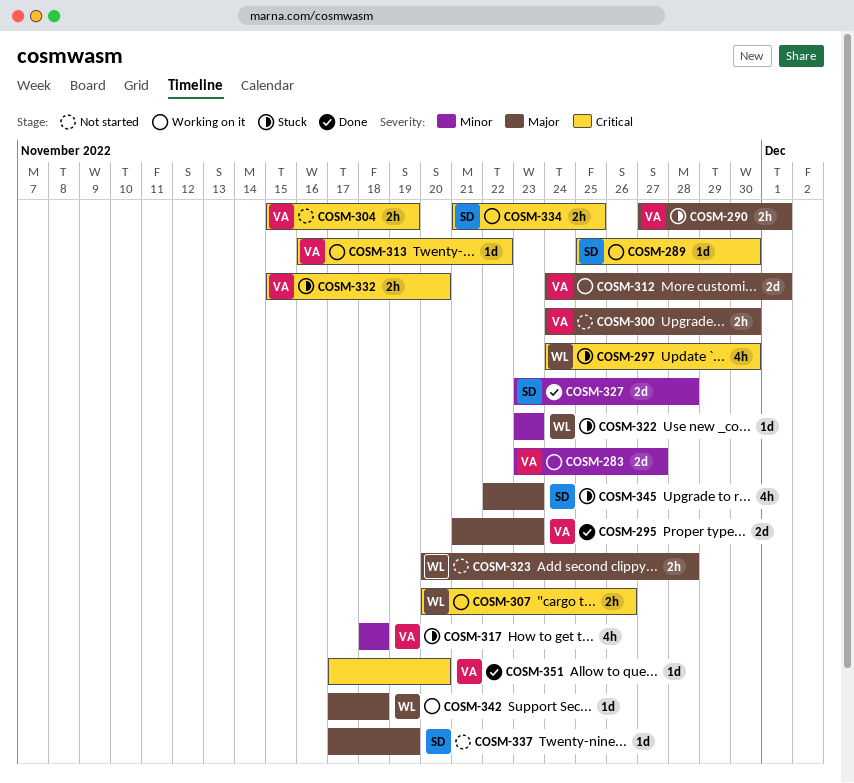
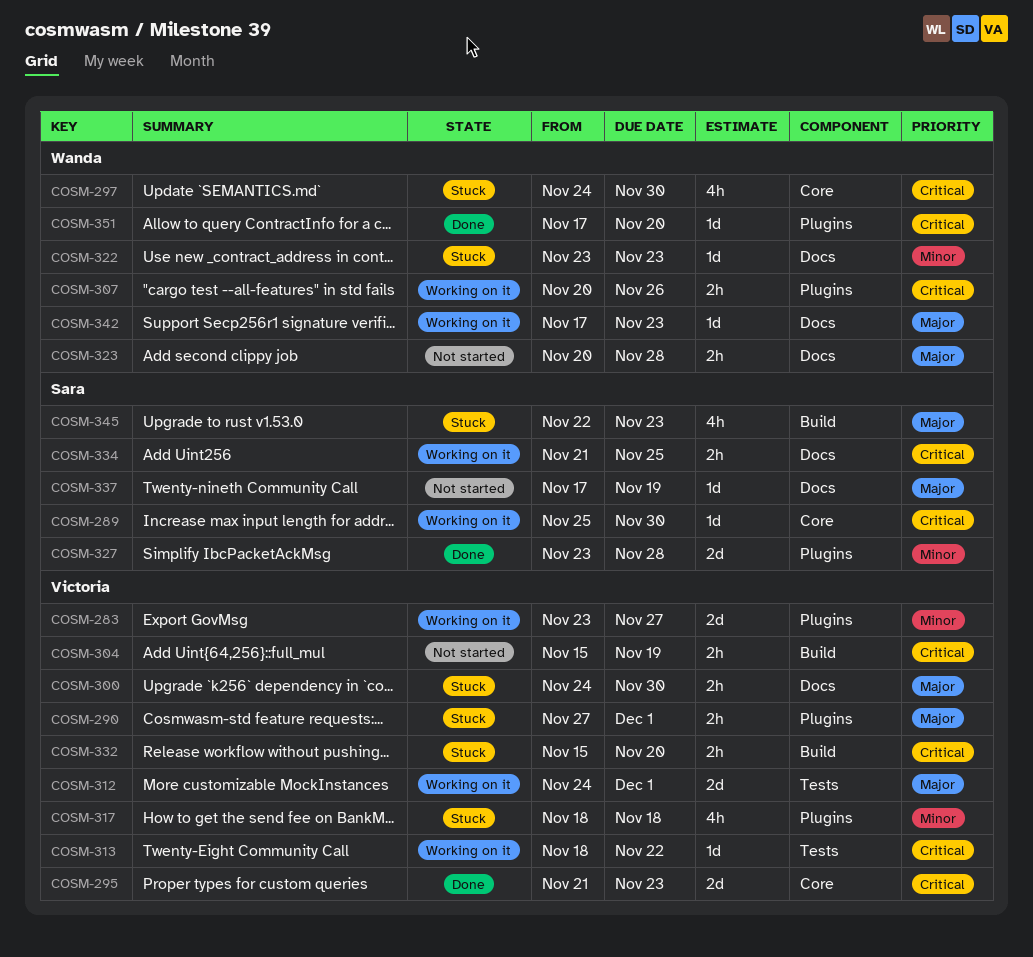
COSM-295, priority: Major -> Critical
COSM-300, status: Not started -> Stuck
COSM-313, start: Nov 16 -> Nov 18
COSM-342, due: Nov 18 -> Nov 23
COSM-351, owner: Victoria -> Wanda

